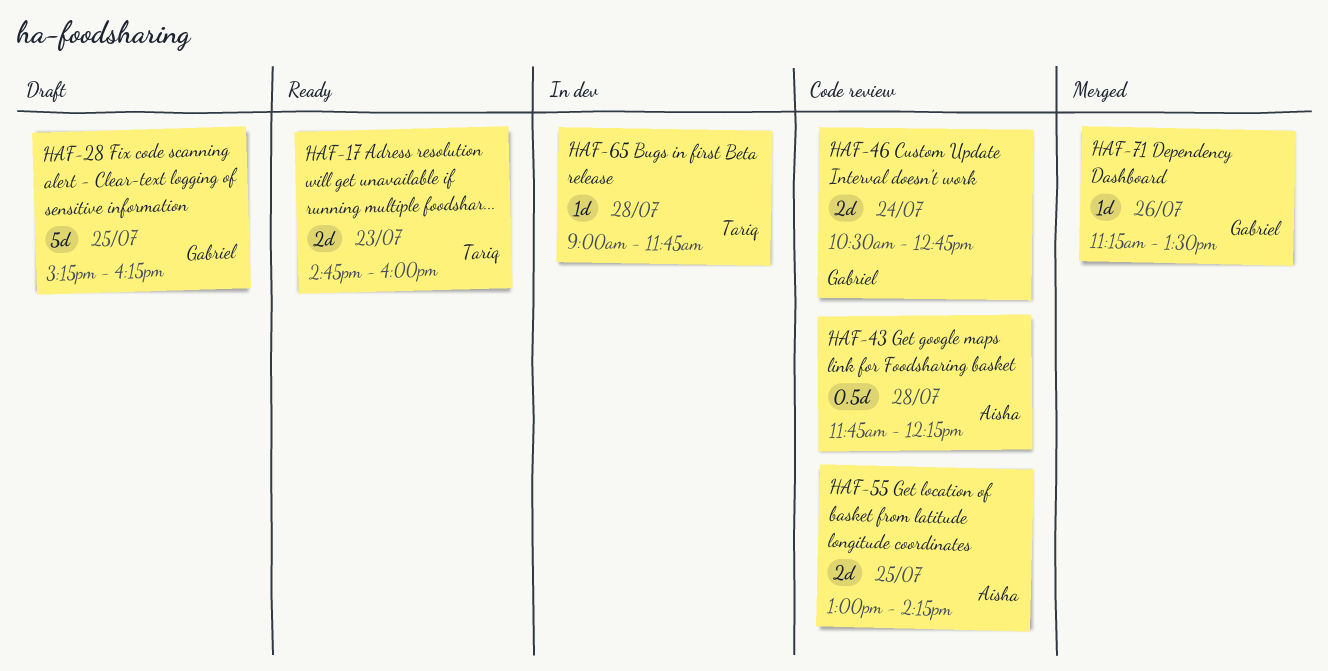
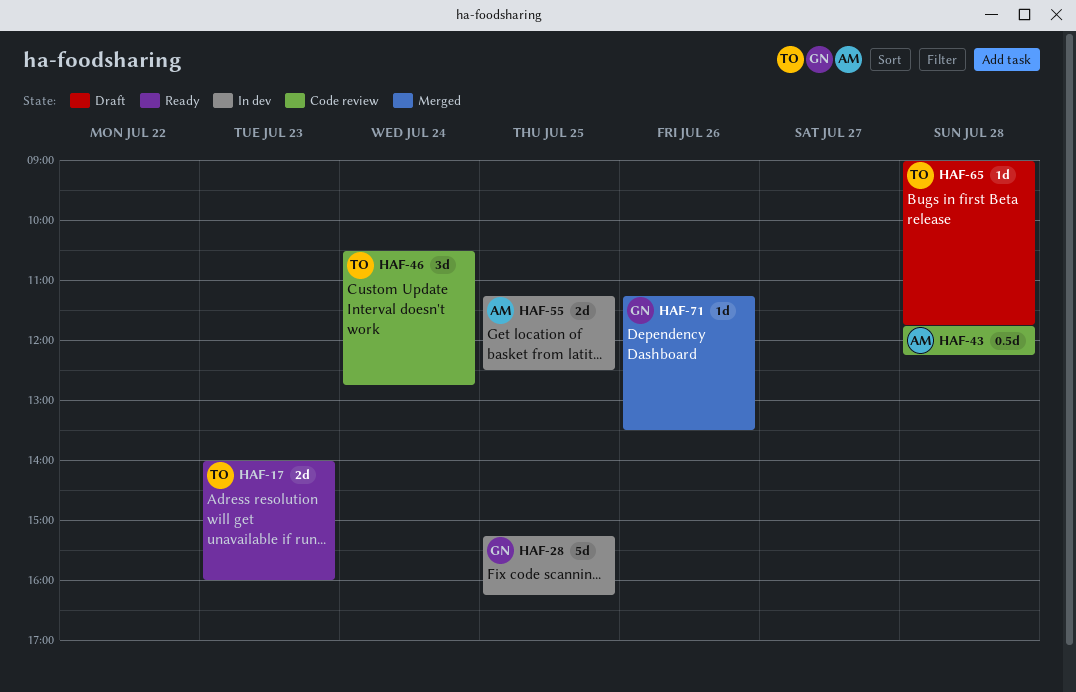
HAF-17, begins: 14:45 -> 14:00
HAF-28, status: Draft -> In dev
HAF-46, owner: Gabriel -> Tariq
HAF-46, estimate: 2d -> 3d
HAF-55, status: Code review -> In dev
HAF-55, begins: 13:00 -> 11:15
HAF-55, ends: 14:15 -> 12:30
HAF-65, status: In dev -> Draft

